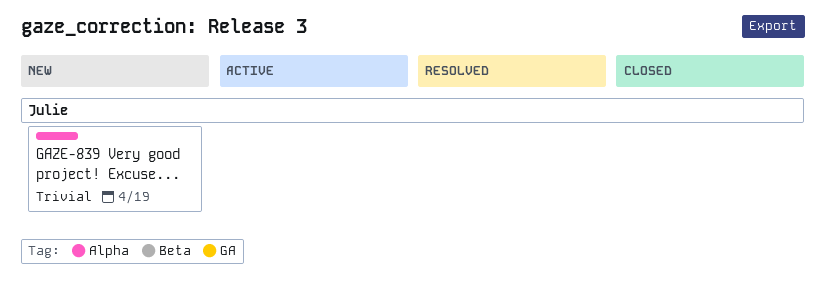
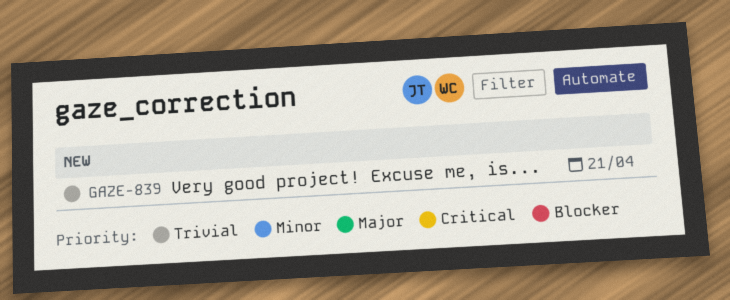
GAZE-839, due: Apr 19 -> Apr 21

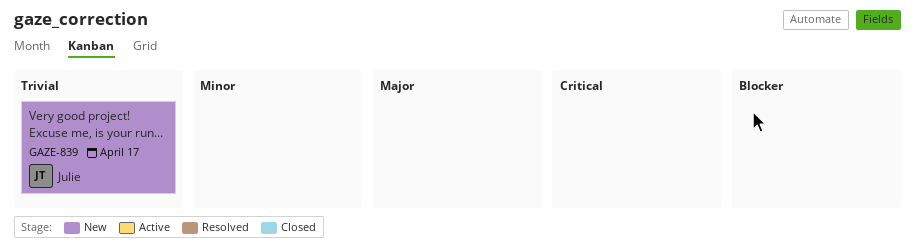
GAZE-839, due: Apr 21 -> Apr 17

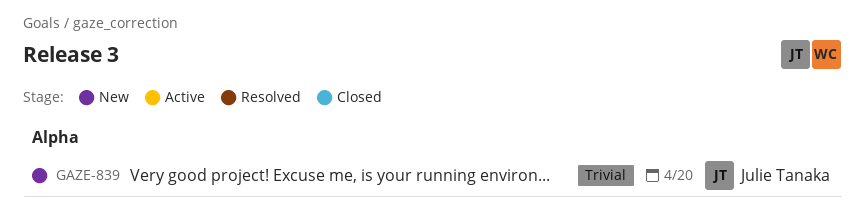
GAZE-839, due: Apr 17 -> Apr 20

